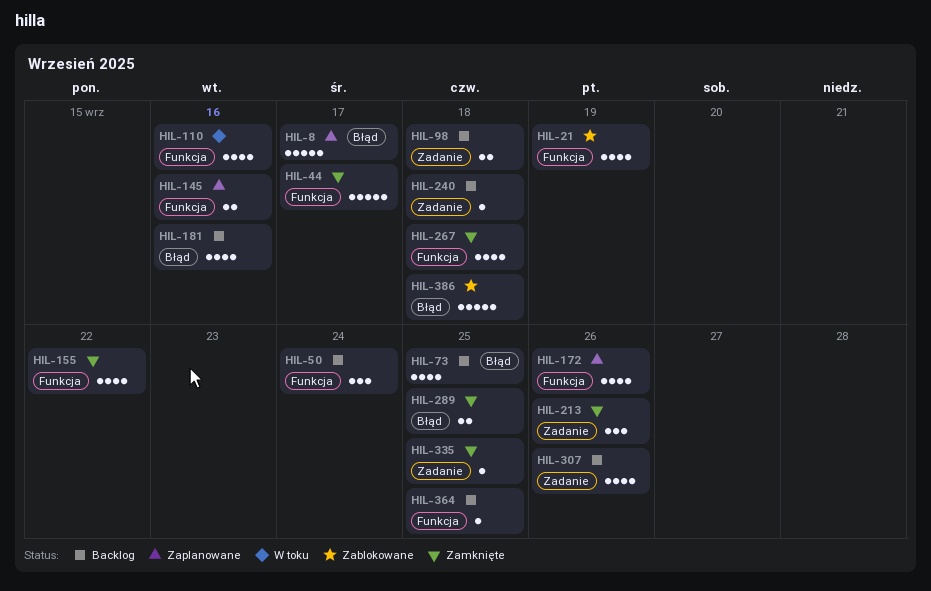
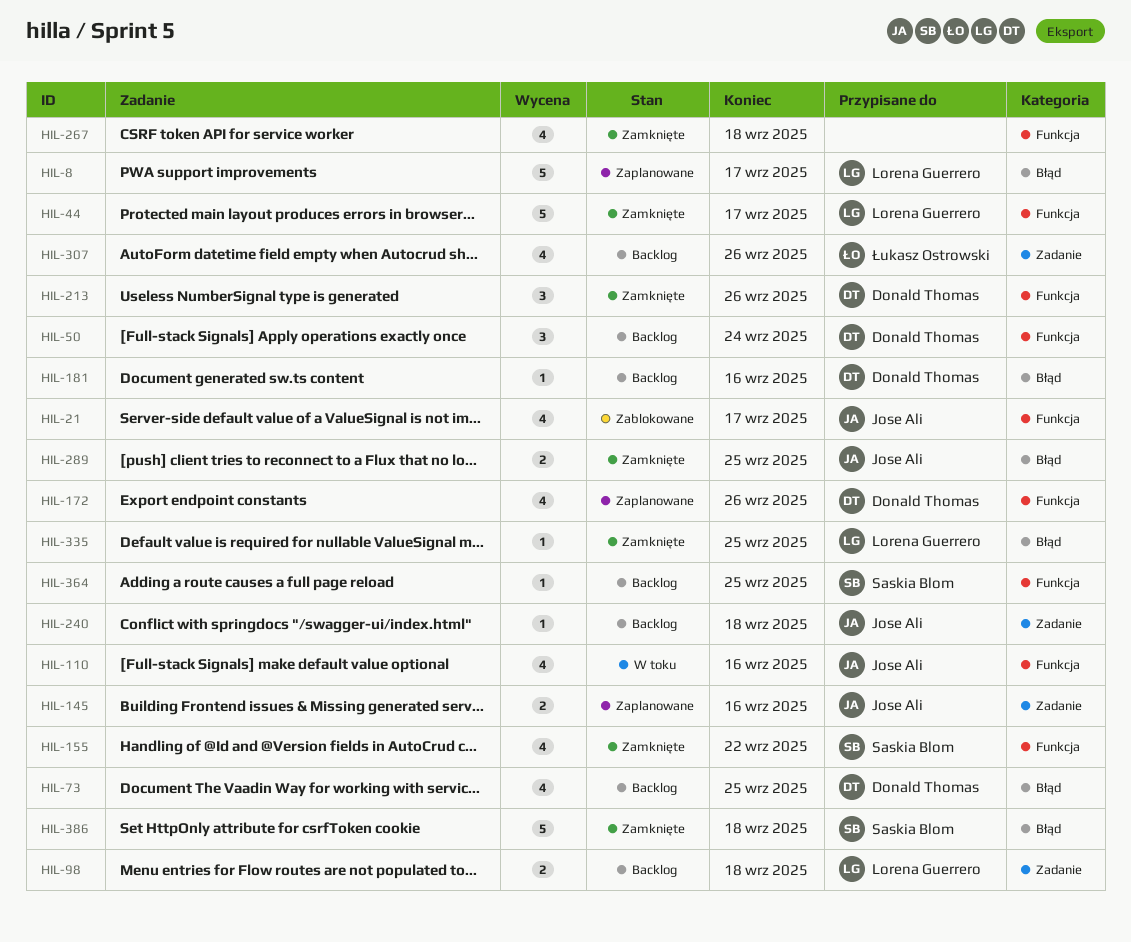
HIL-21, due: Sep 19 -> Sep 17
HIL-145, label: Funkcja -> Zadanie
HIL-181, estimate: 4 -> 1
HIL-213, label: Zadanie -> Funkcja
HIL-335, label: Zadanie -> Błąd
HIL-386, status: Zablokowane -> Zamknięte

